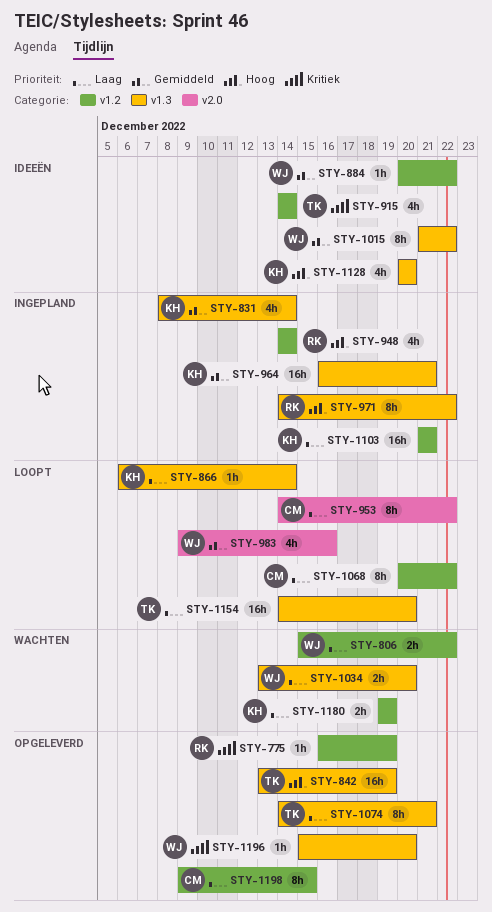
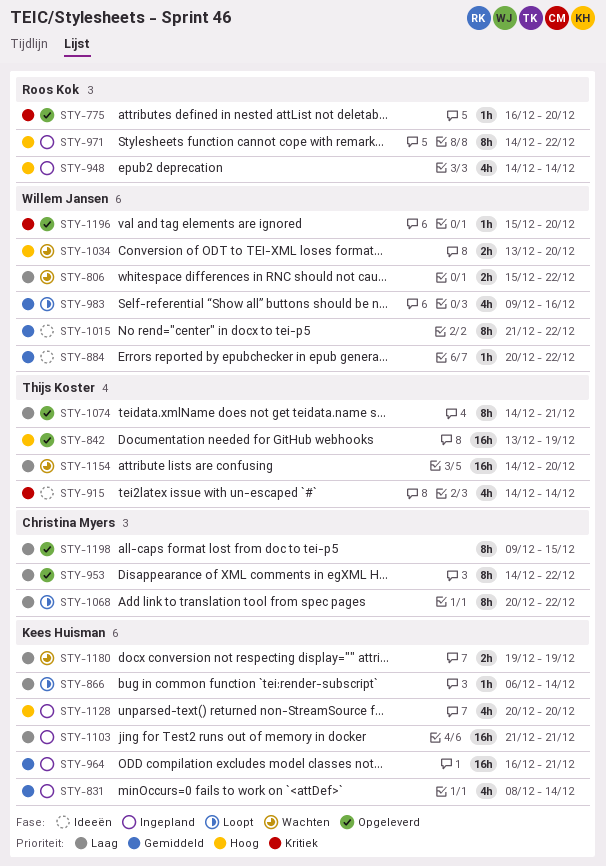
STY-775, due: Dec 19 -> Dec 20
STY-953, status: Loopt -> Opgeleverd
STY-1034, priority: Laag -> Hoog
STY-1128, status: Ideeën -> Ingepland
STY-1154, status: Loopt -> Wachten

